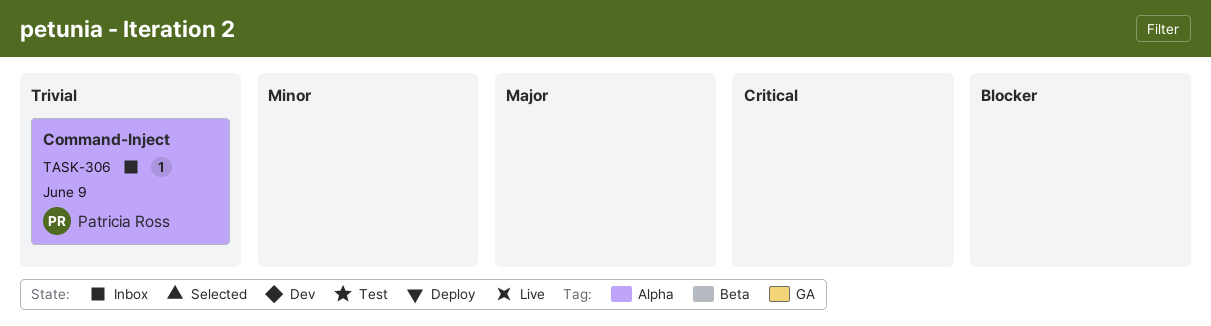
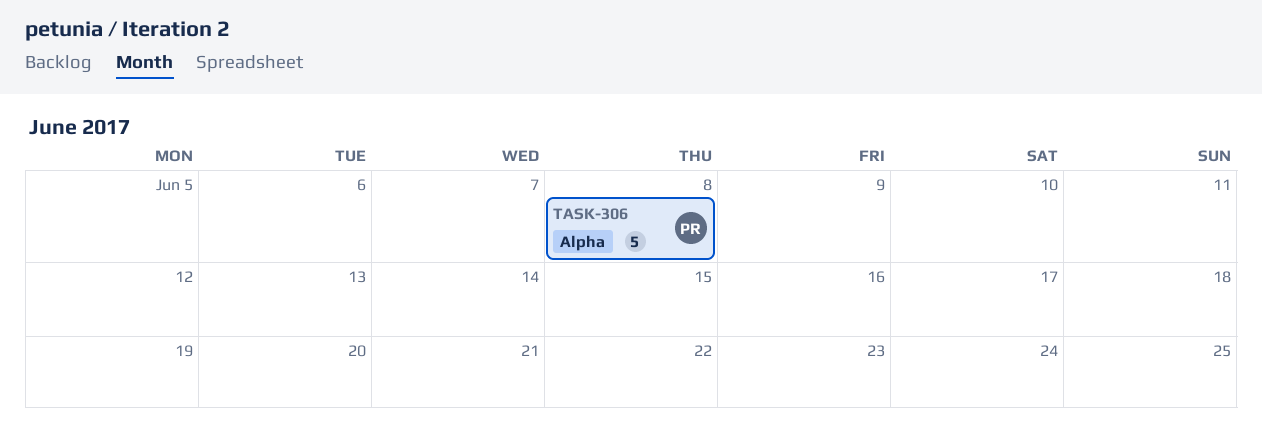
TASK-306, estimate: 1 -> 5
TASK-306, due: Jun 9 -> Jun 8

